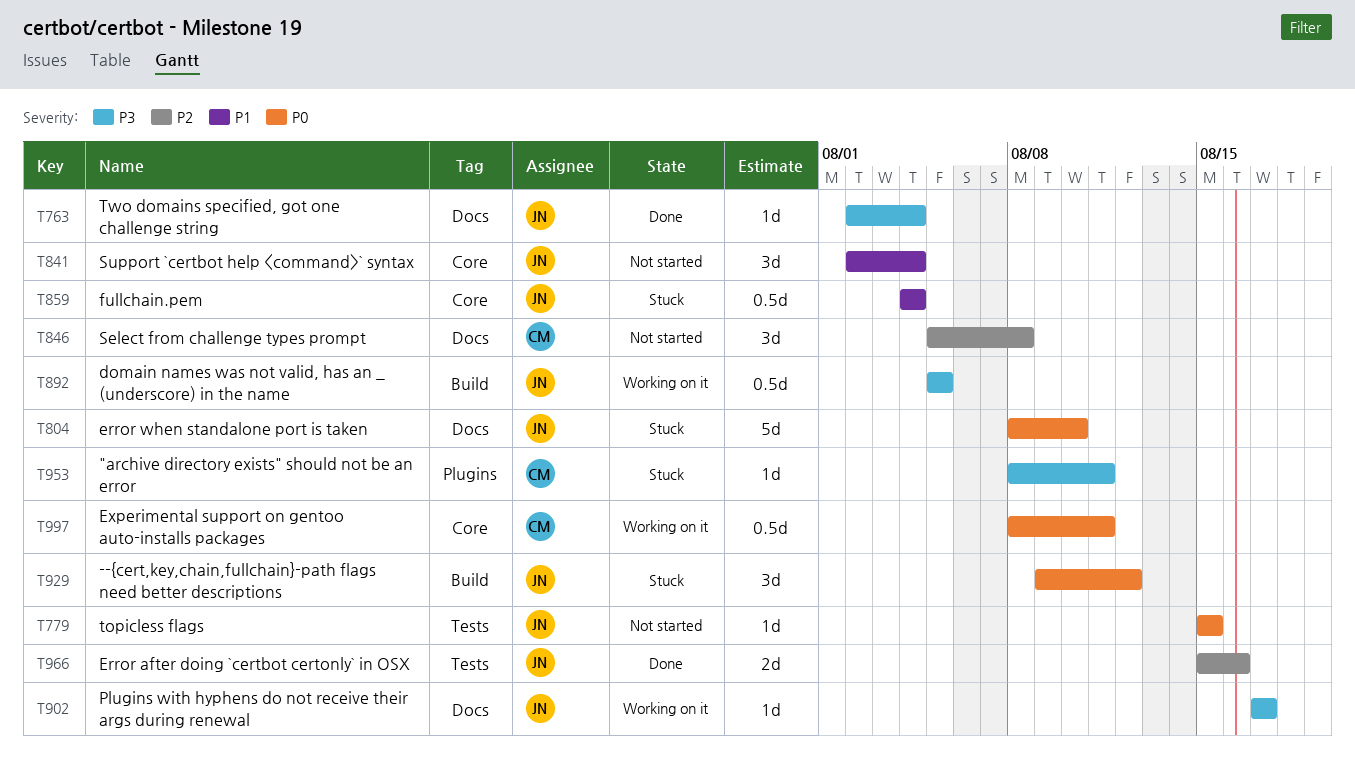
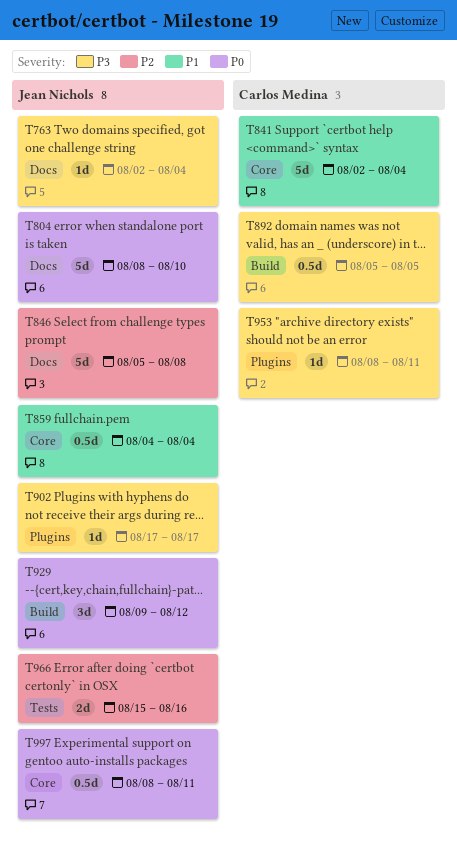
T779: present -> none
T841, owner: Jean Nichols -> Carlos Medina
T841, estimate: 3d -> 5d
T846, owner: Carlos Medina -> Jean Nichols
T846, estimate: 3d -> 5d
T892, owner: Jean Nichols -> Carlos Medina
T902, label: Docs -> Plugins
T997, owner: Carlos Medina -> Jean Nichols

